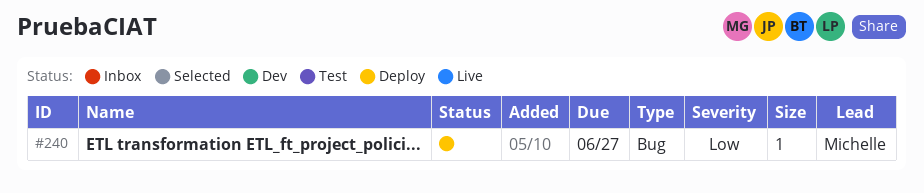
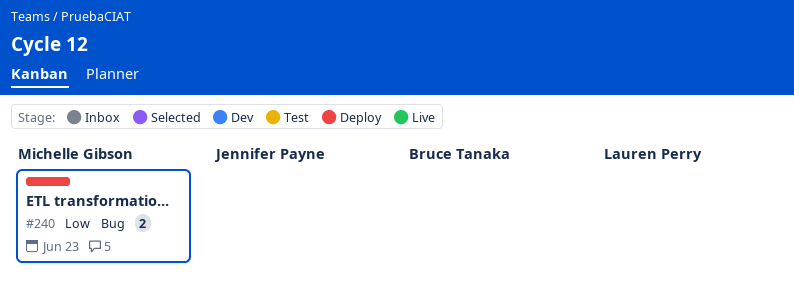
#240, estimate: 1 -> 2
#240, due: Jun 27 -> Jun 23

